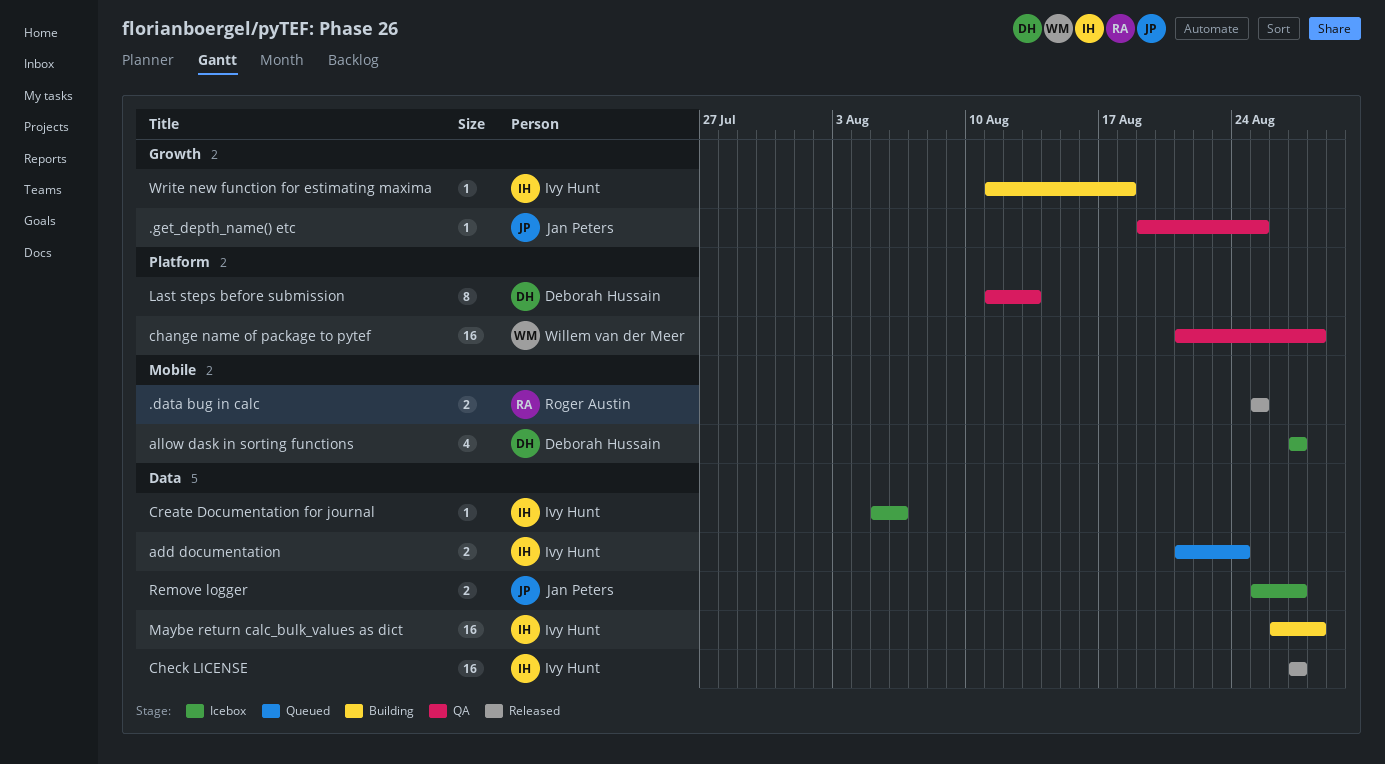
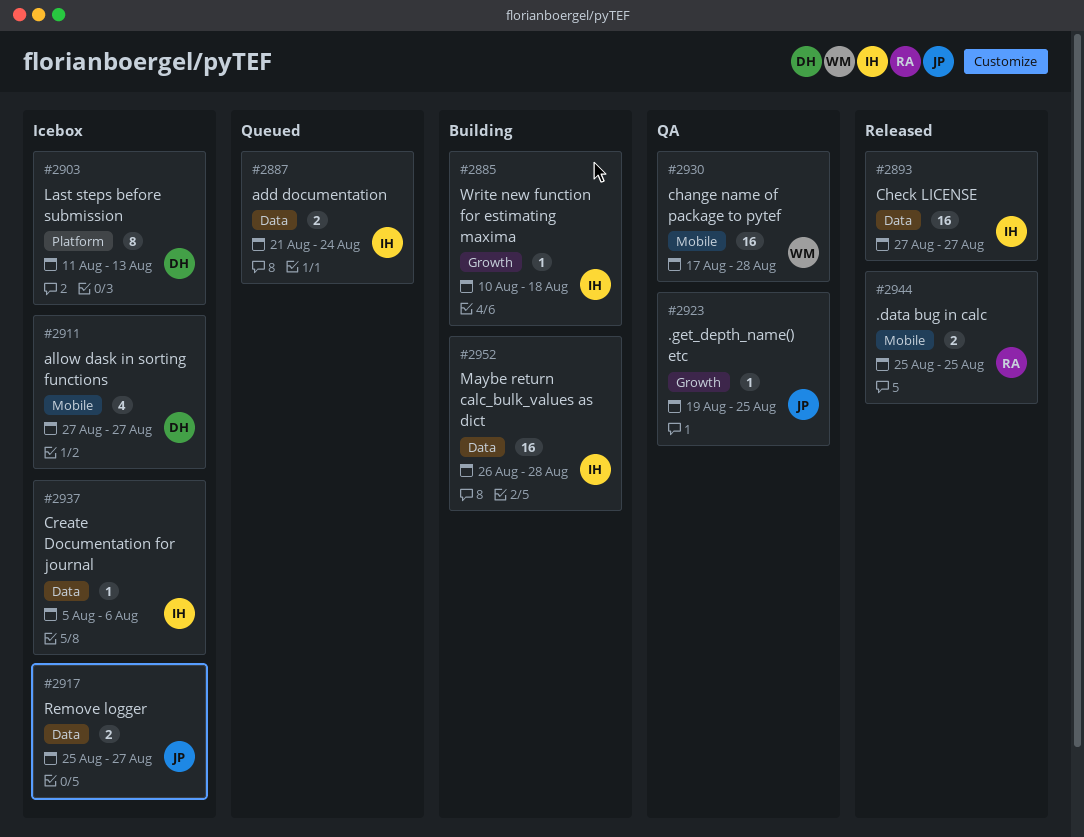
change name of package to pytef, label: Platform -> Mobile
change name of package to pytef, start: Aug 21 -> Aug 17
Last steps before submission, status: QA -> Icebox
Write new function for estimating maxima, start: Aug 11 -> Aug 10

